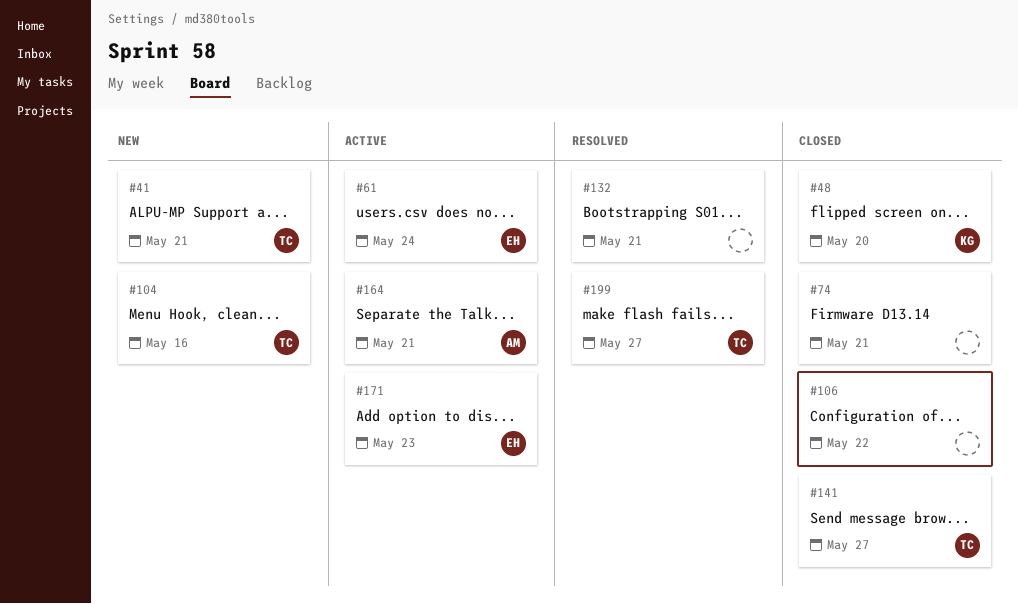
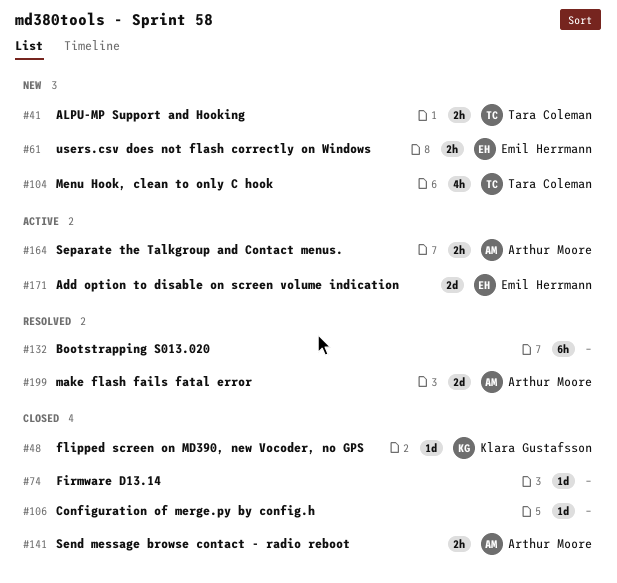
#61, status: Active -> New
#141, owner: Tara Coleman -> Arthur Moore
#199, owner: Tara Coleman -> Arthur Moore

